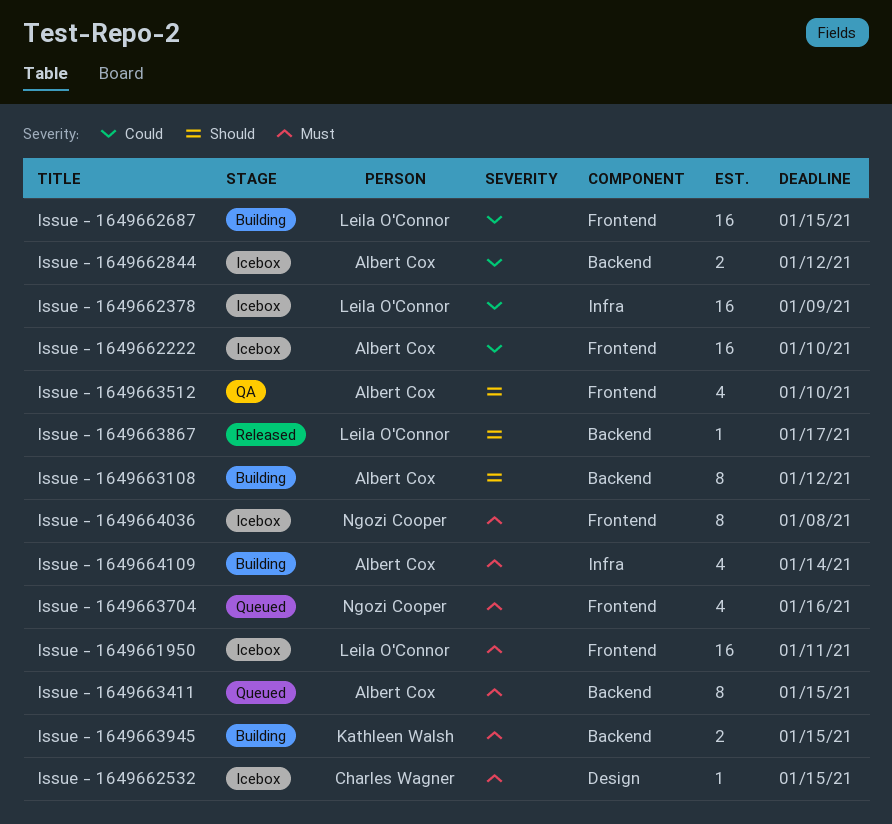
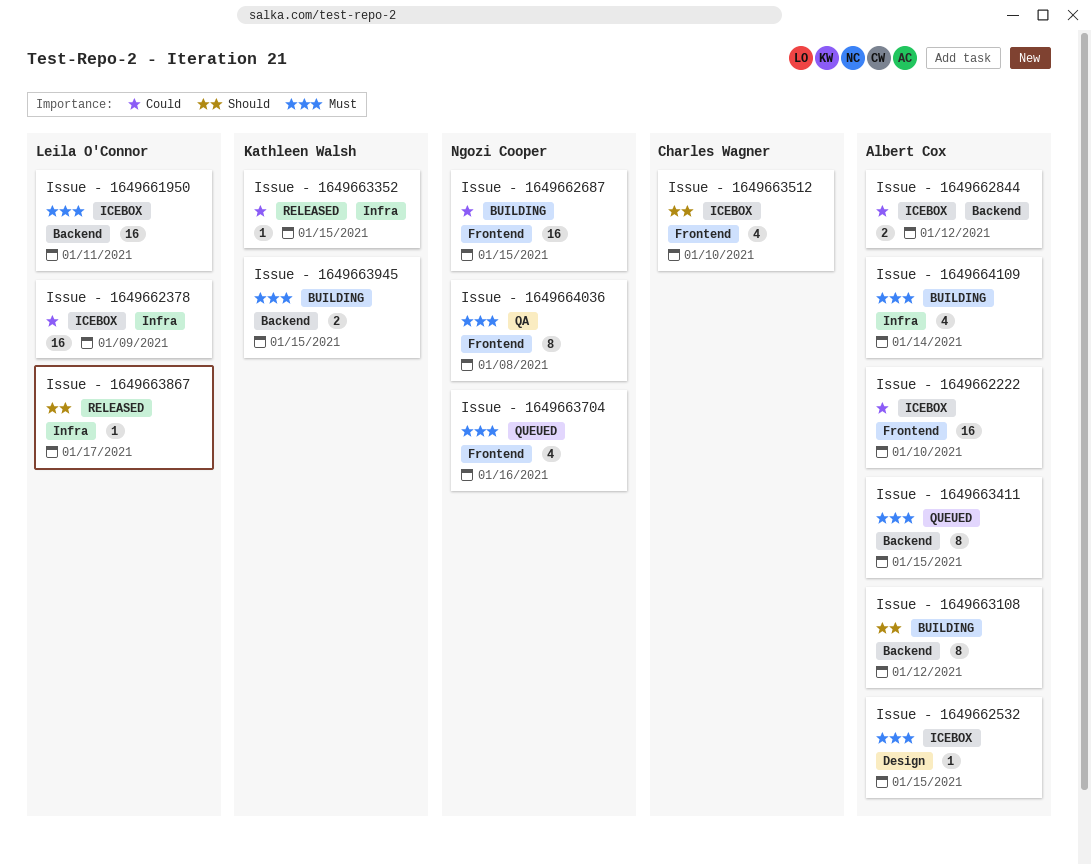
Issue - 1649661950, label: Frontend -> Backend
Issue - 1649662532, owner: Charles Wagner -> Albert Cox
Issue - 1649662687, owner: Leila O'Connor -> Ngozi Cooper
Issue - 1649663352: none -> present
Issue - 1649663512, status: QA -> Icebox
Issue - 1649663512, owner: Albert Cox -> Charles Wagner
Issue - 1649663867, label: Backend -> Infra
Issue - 1649664036, status: Icebox -> QA

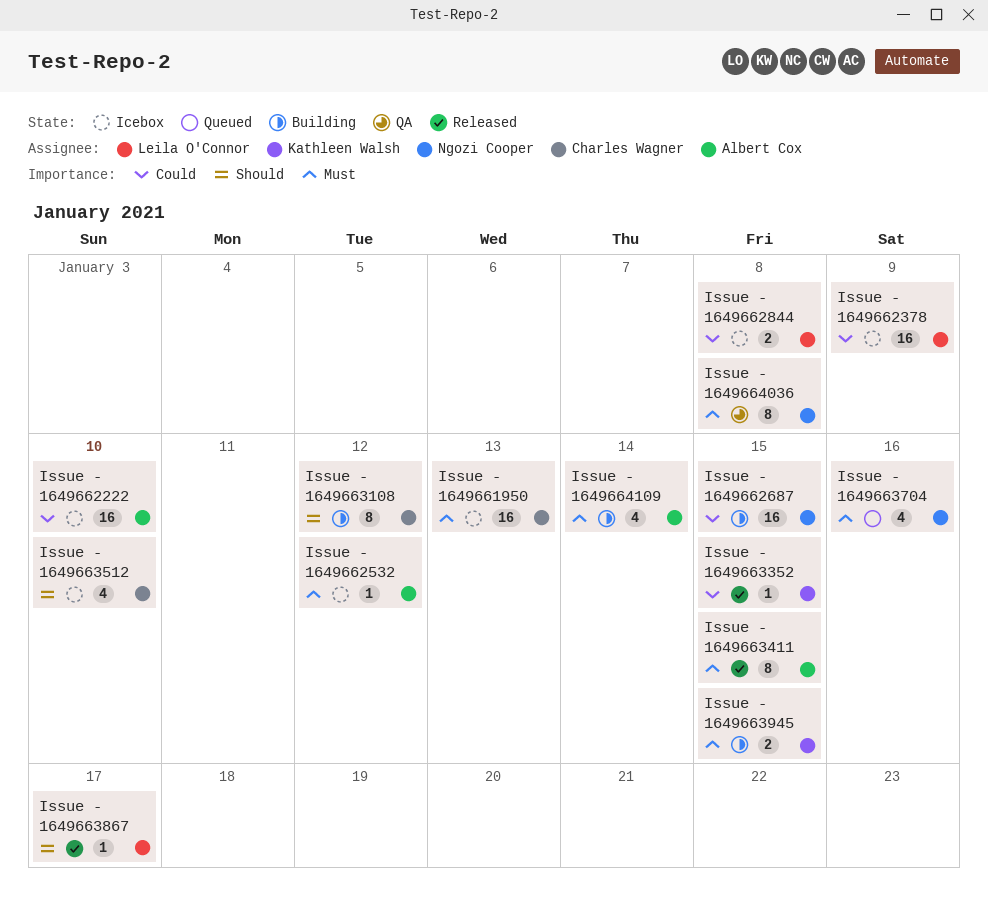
Issue - 1649661950, owner: Leila O'Connor -> Charles Wagner
Issue - 1649661950, due: Jan 11 -> Jan 13
Issue - 1649662532, due: Jan 15 -> Jan 12
Issue - 1649662844, owner: Albert Cox -> Leila O'Connor
Issue - 1649662844, due: Jan 12 -> Jan 8
Issue - 1649663108, owner: Albert Cox -> Charles Wagner
Issue - 1649663411, status: Queued -> Released

